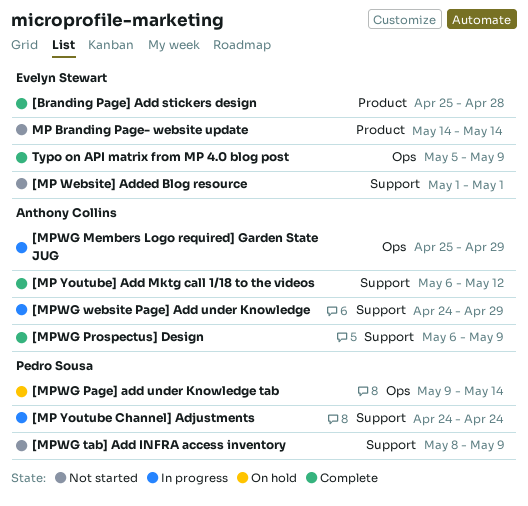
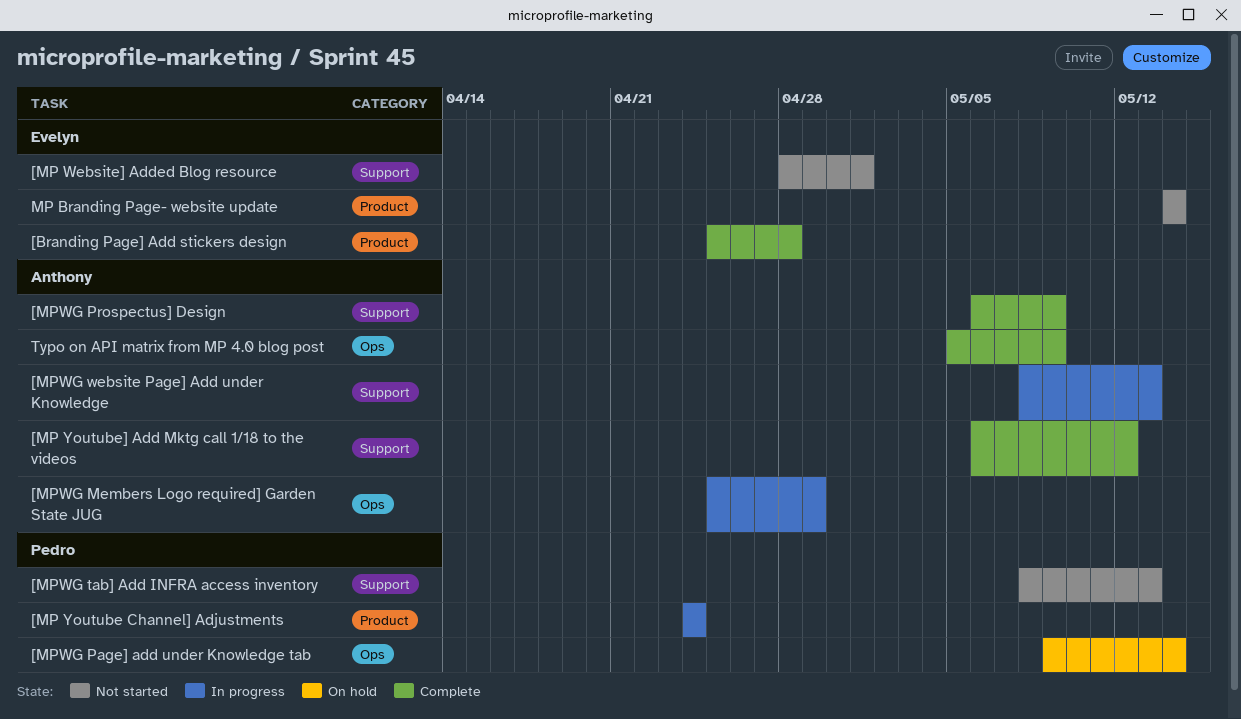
[MP Website] Added Blog resource, start: May 1 -> Apr 28
[MP Youtube Channel] Adjustments, label: Support -> Product
[MPWG tab] Add INFRA access inventory, due: May 9 -> May 13
[MPWG website Page] Add under Knowledge, start: Apr 24 -> May 8
[MPWG website Page] Add under Knowledge, due: Apr 29 -> May 13
Typo on API matrix from MP 4.0 blog post, owner: Evelyn Stewart -> Anthony Collins

